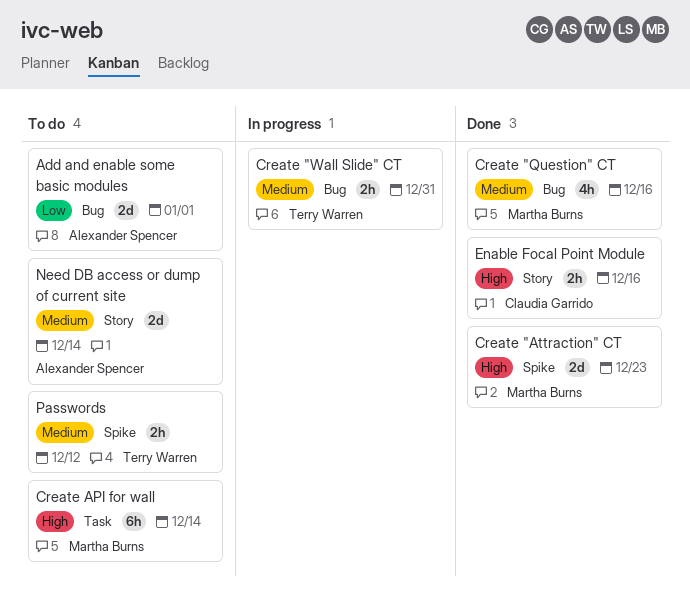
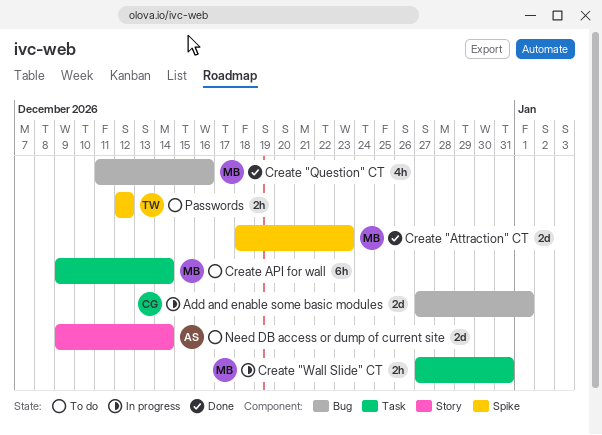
Add and enable some basic modules, status: To do -> In progress
Add and enable some basic modules, owner: Alexander Spencer -> Claudia Garrido
Create "Wall Slide" CT, owner: Terry Warren -> Martha Burns
Create "Wall Slide" CT, label: Bug -> Task
Enable Focal Point Module: present -> none

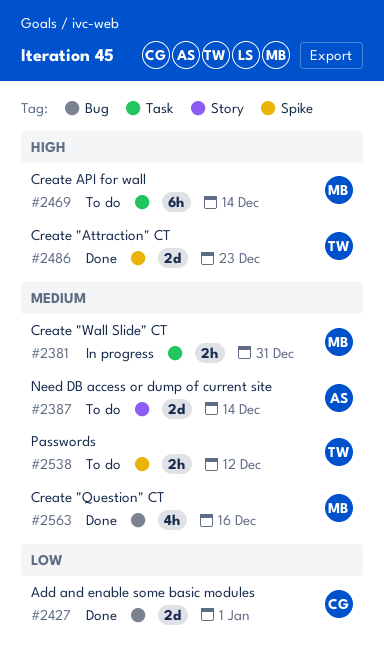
Add and enable some basic modules, status: In progress -> Done
Create "Attraction" CT, owner: MB -> TW

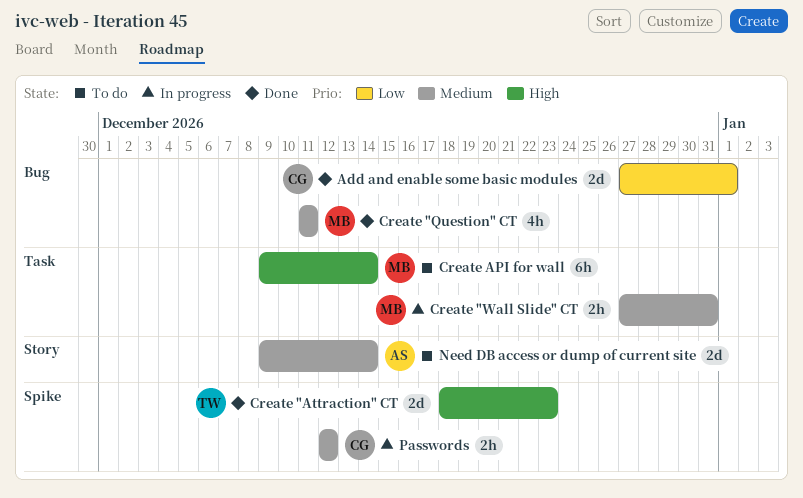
Create "Question" CT, due: Dec 16 -> Dec 11
Passwords, status: To do -> In progress
Passwords, owner: TW -> CG

